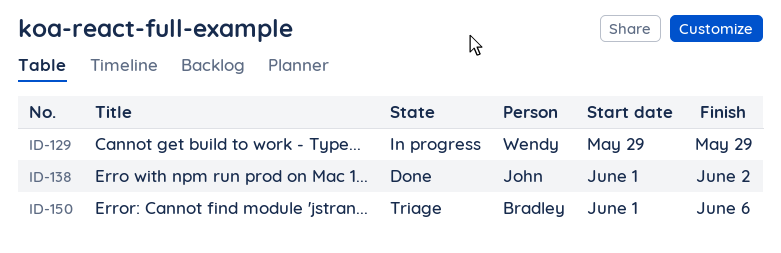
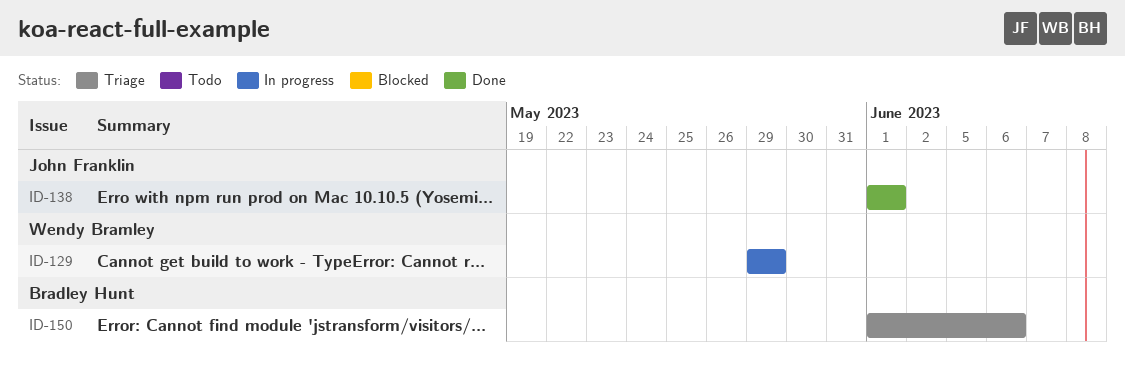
ID-138, due: Jun 2 -> Jun 1

